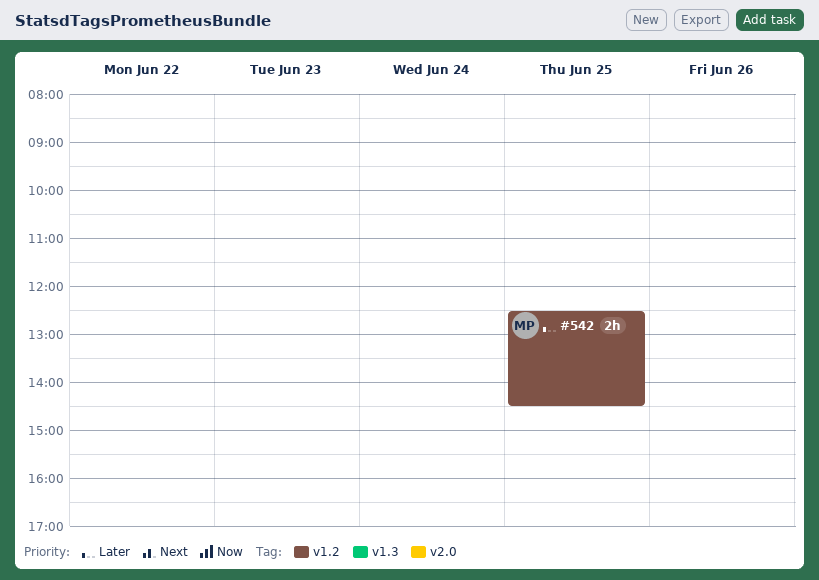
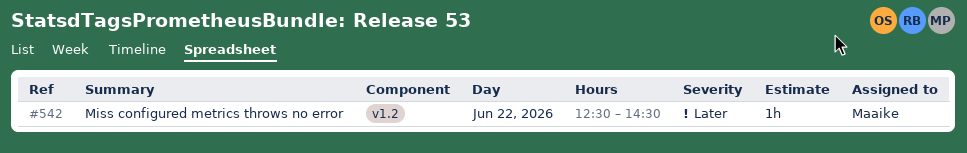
#542, estimate: 2h -> 1h
#542, day: Jun 25 -> Jun 22

